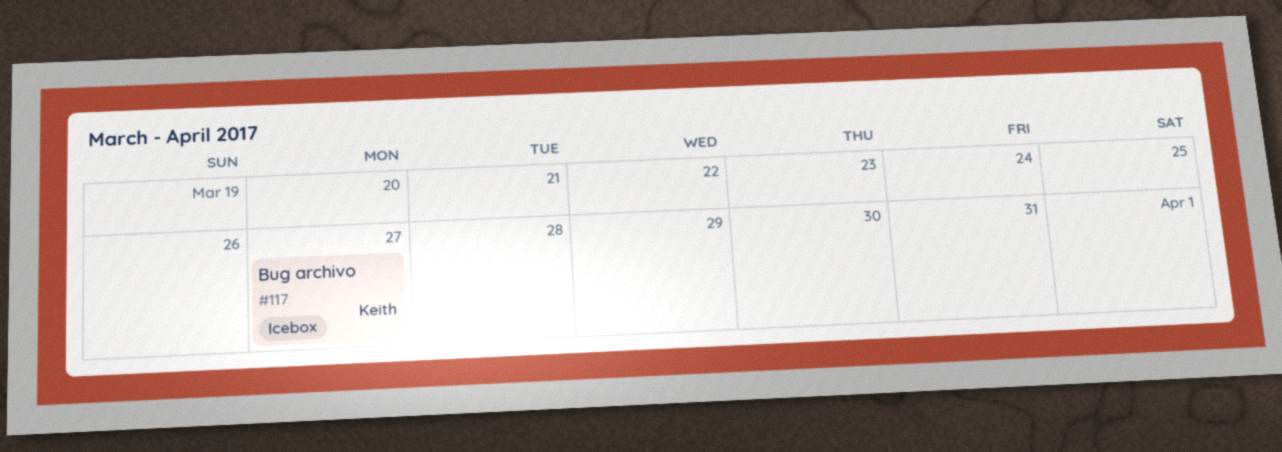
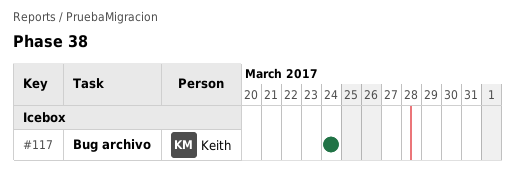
#117, due: Mar 27 -> Mar 24

